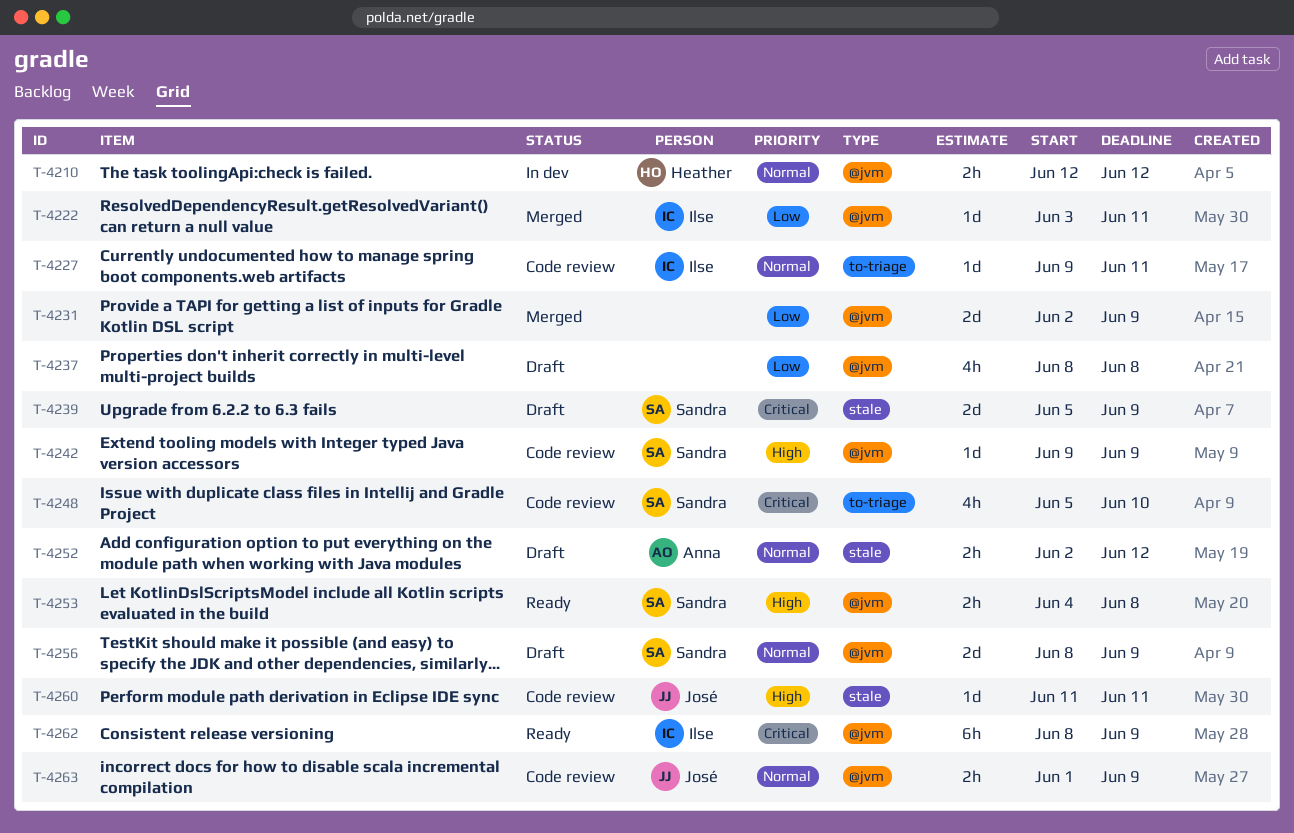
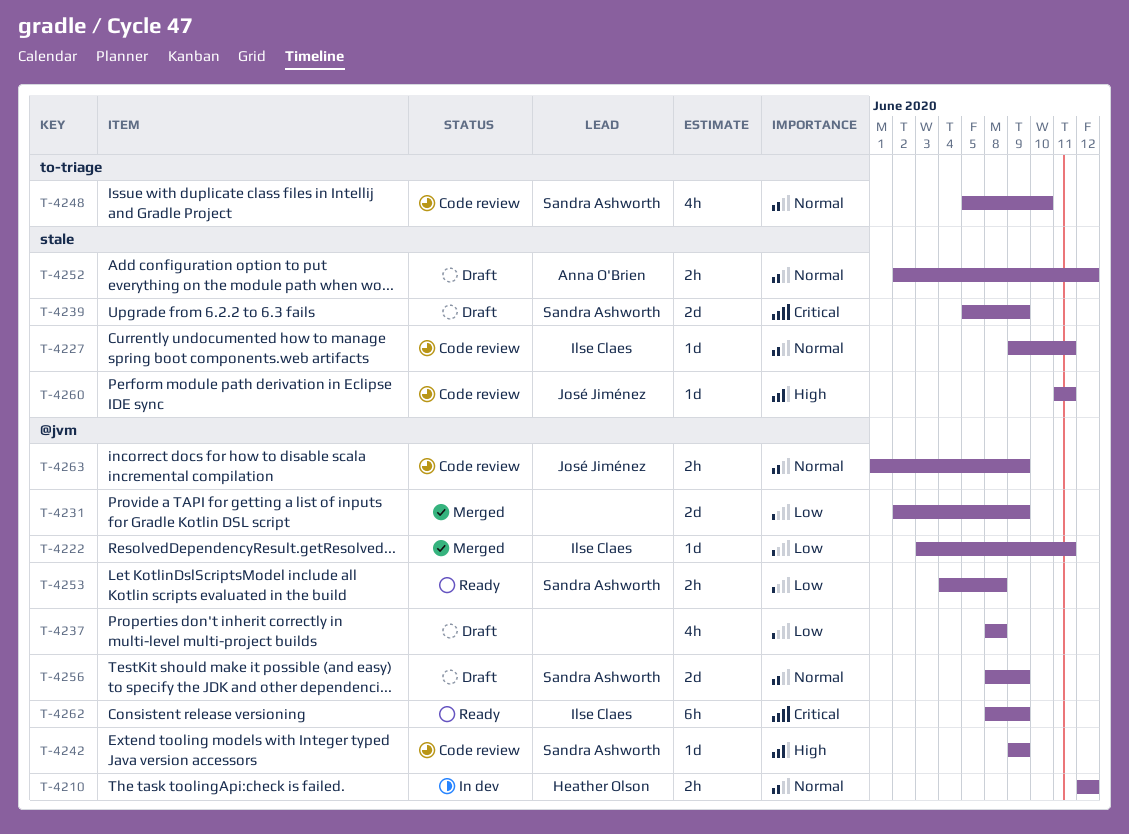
T-4227, label: to-triage -> stale
T-4248, priority: Critical -> Normal
T-4253, priority: High -> Low

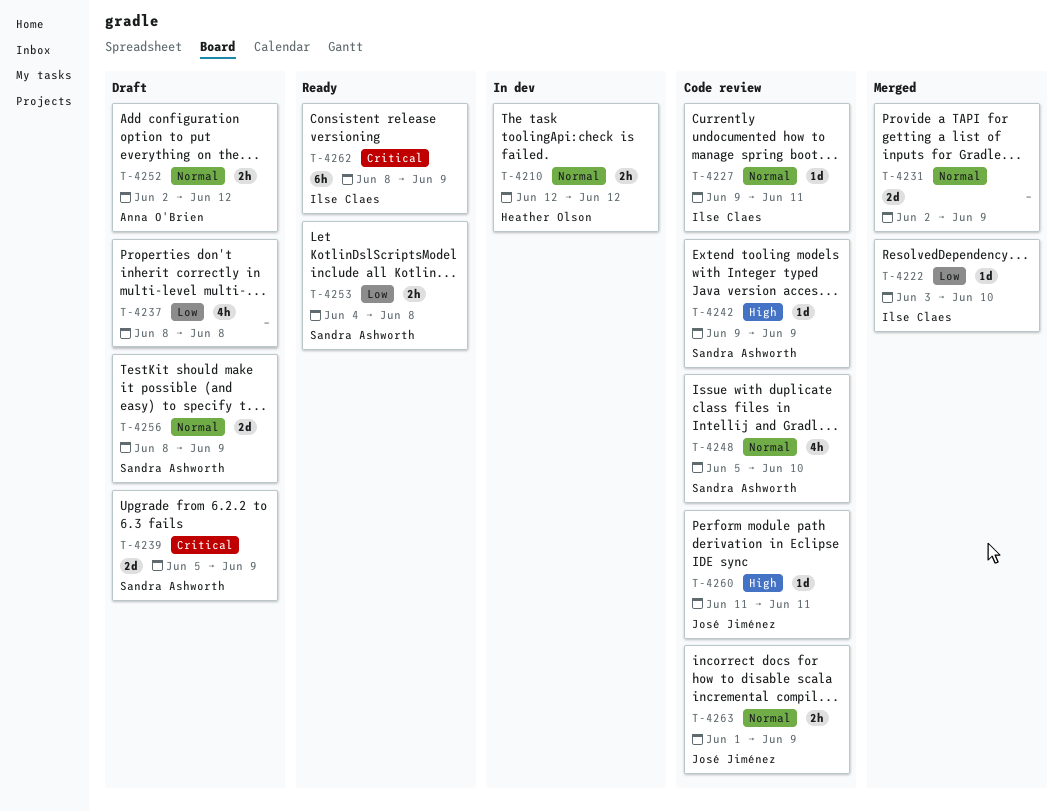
T-4222, due: Jun 11 -> Jun 10
T-4231, priority: Low -> Normal

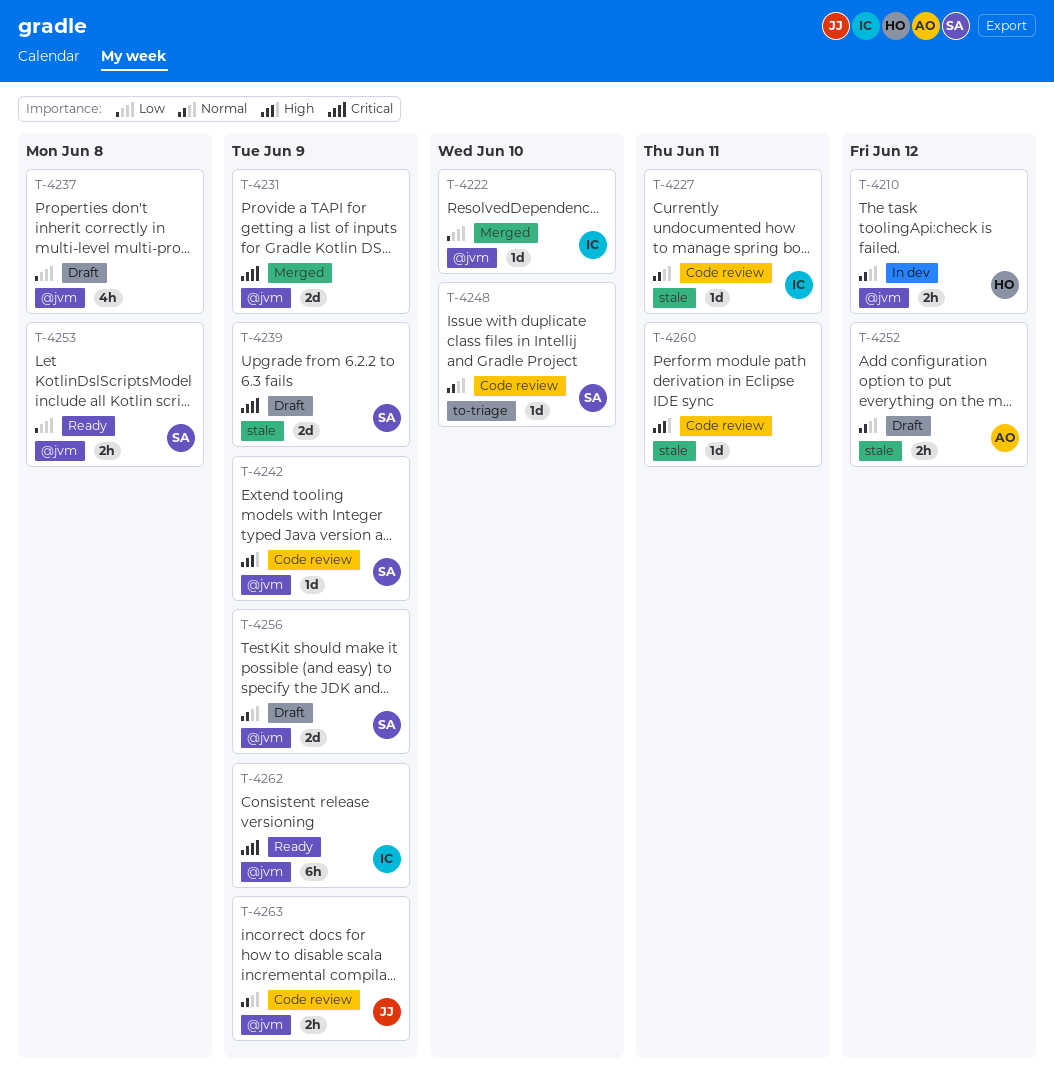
T-4231, priority: Normal -> Critical
T-4248, estimate: 4h -> 1d
T-4260, owner: José Jiménez -> none

